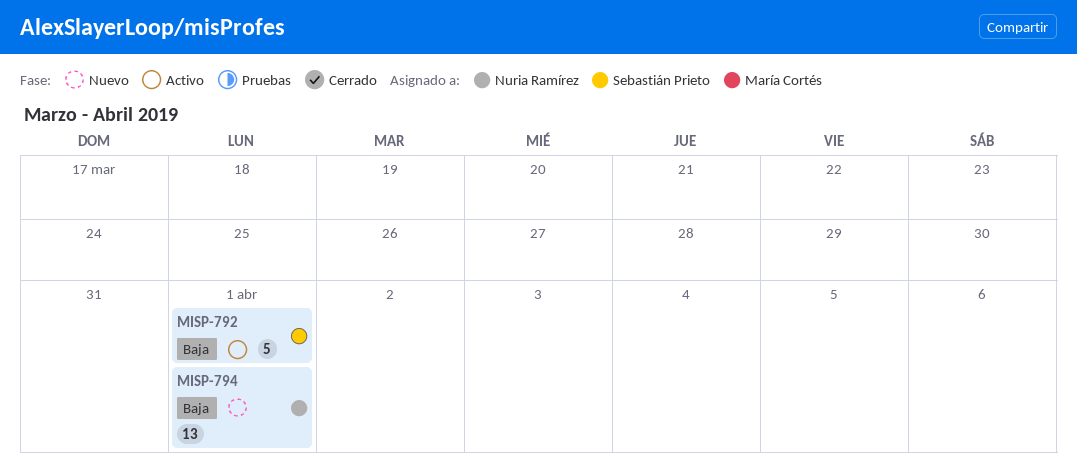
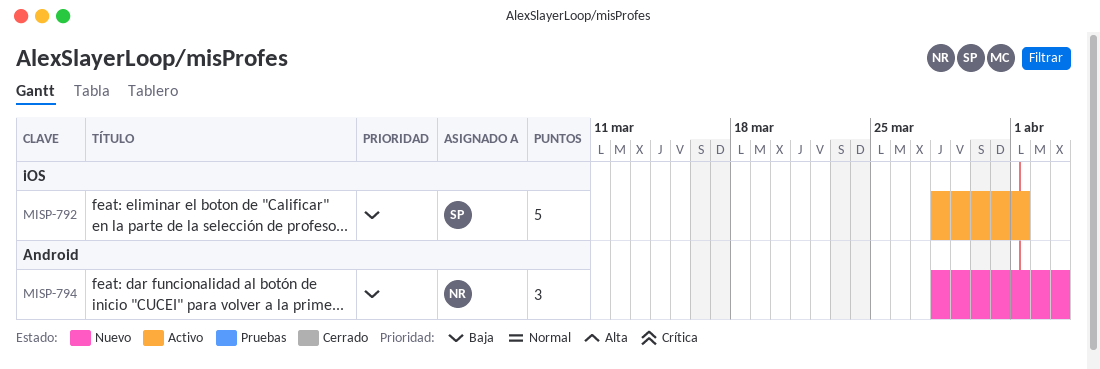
MISP-794, estimate: 13 -> 3
MISP-794, due: Apr 1 -> Apr 3

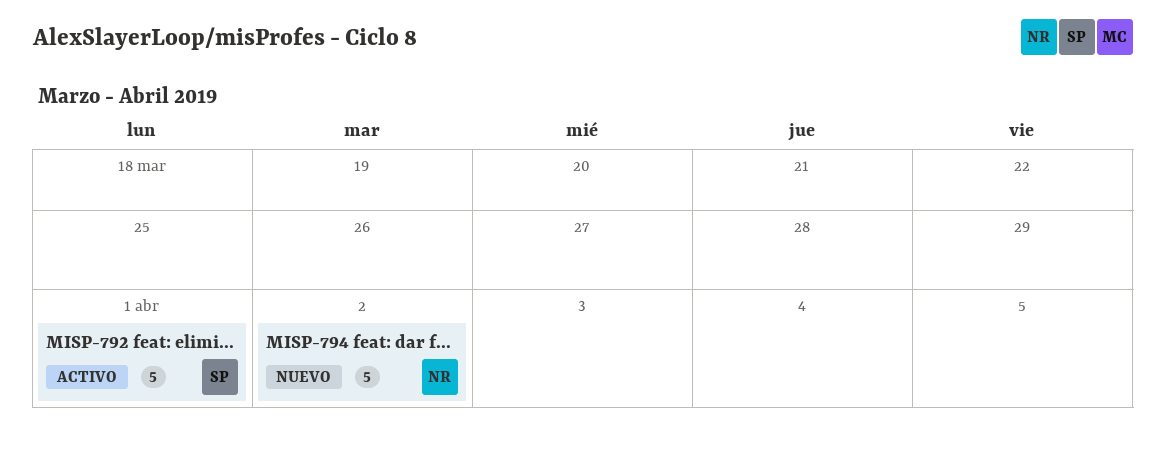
MISP-794, estimate: 3 -> 5
MISP-794, due: Apr 3 -> Apr 2

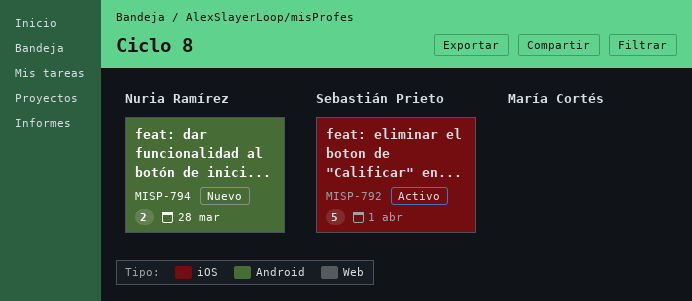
MISP-794, estimate: 5 -> 2
MISP-794, due: Apr 2 -> Mar 28

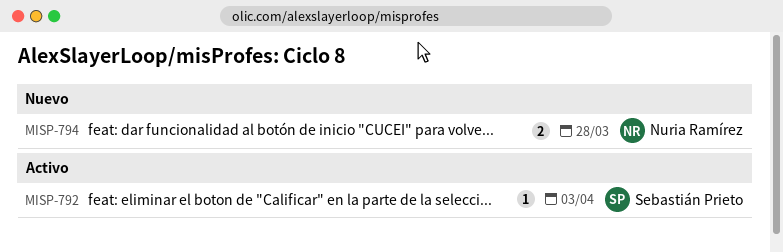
MISP-792, estimate: 5 -> 1
MISP-792, due: Apr 1 -> Apr 3

